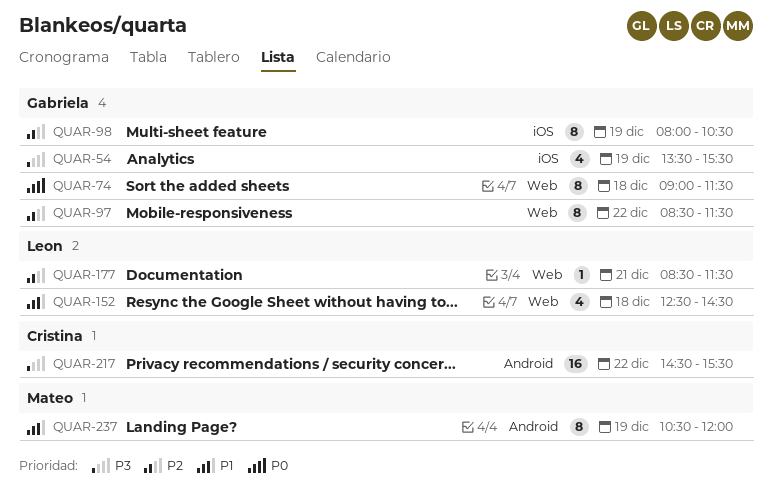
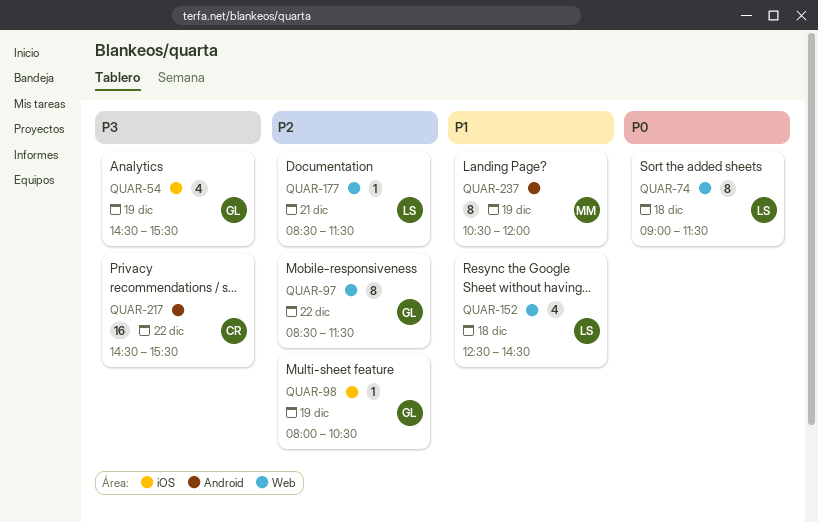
QUAR-54, begins: 13:30 -> 14:30
QUAR-74, owner: Gabriela -> Leon
QUAR-98, estimate: 8 -> 1

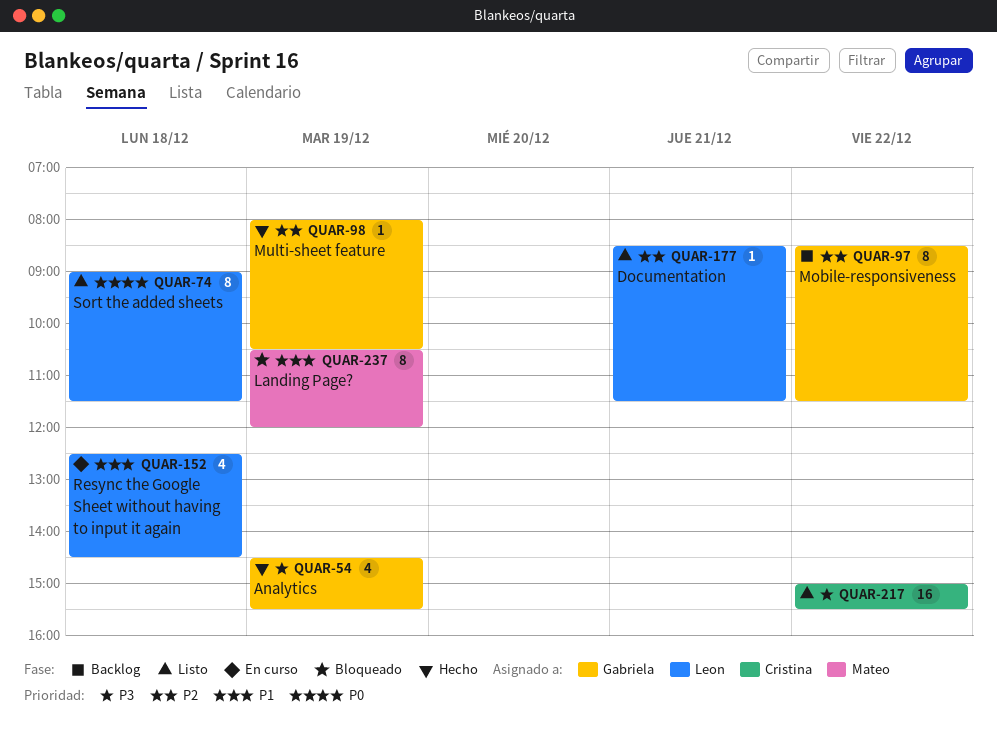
QUAR-217, begins: 14:30 -> 15:00

